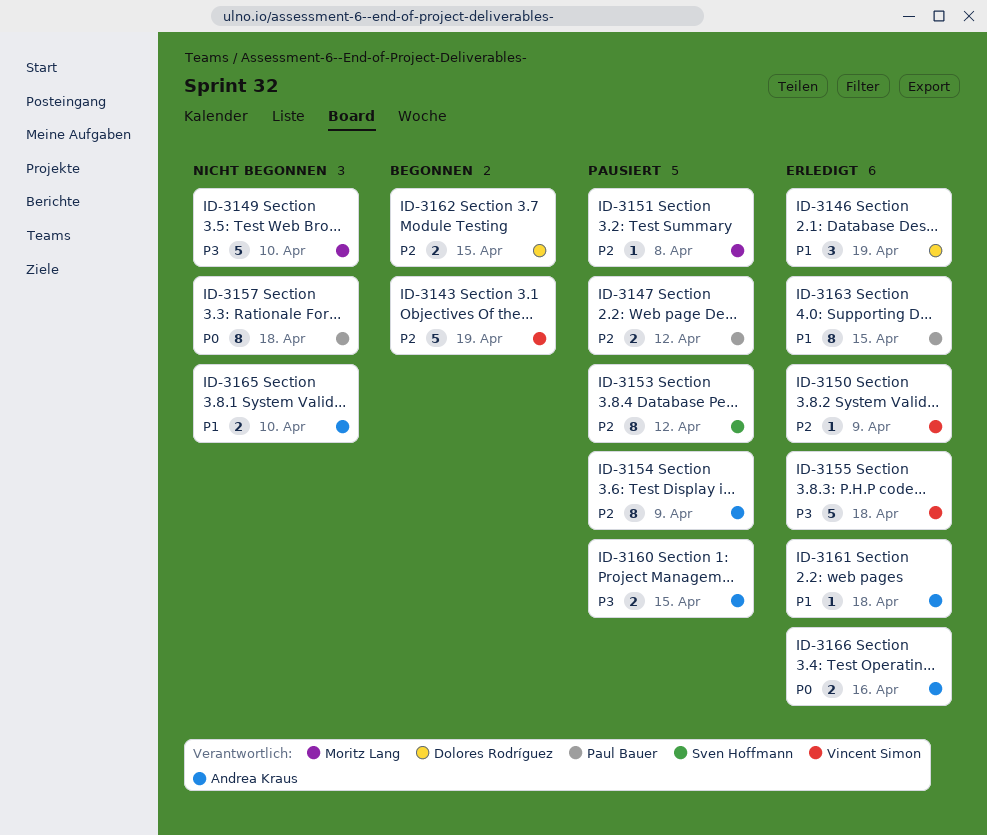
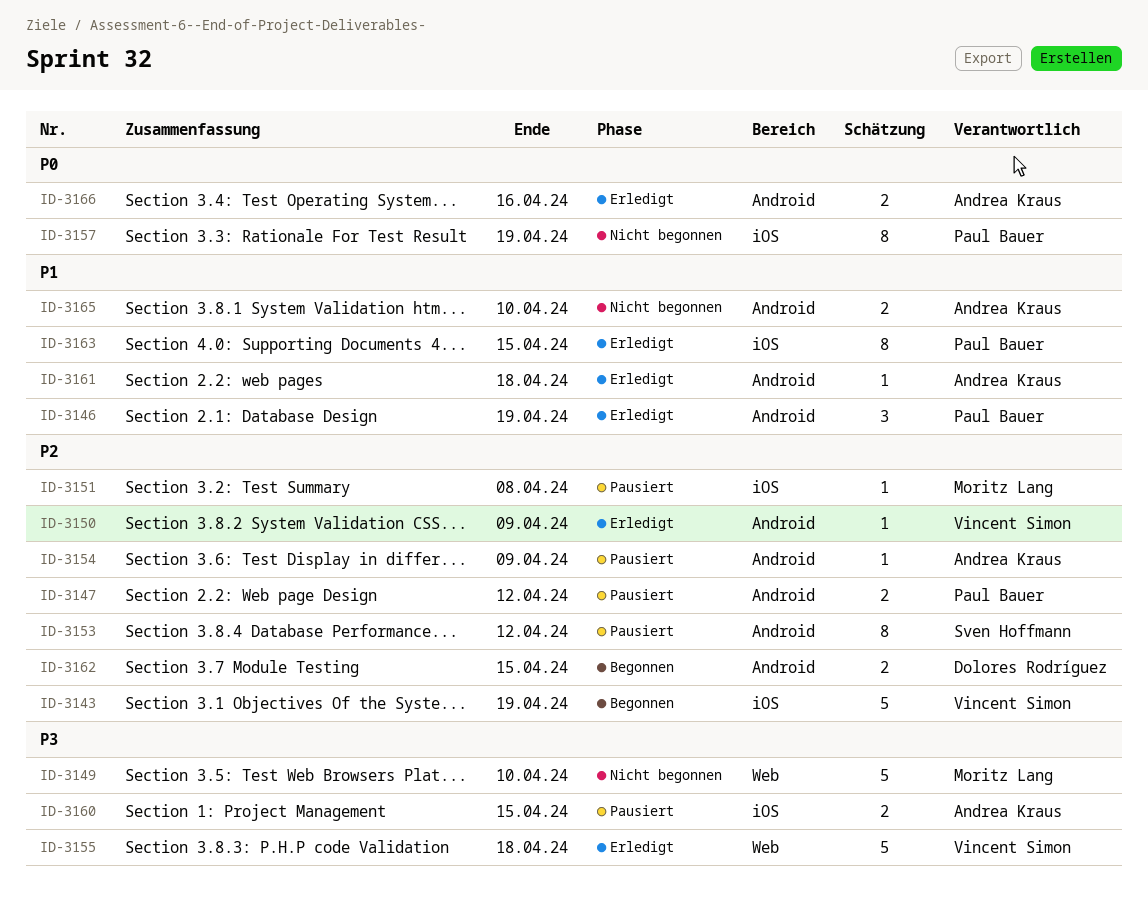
ID-3146, owner: Dolores Rodríguez -> Paul Bauer
ID-3154, estimate: 8 -> 1
ID-3157, due: Apr 18 -> Apr 19

